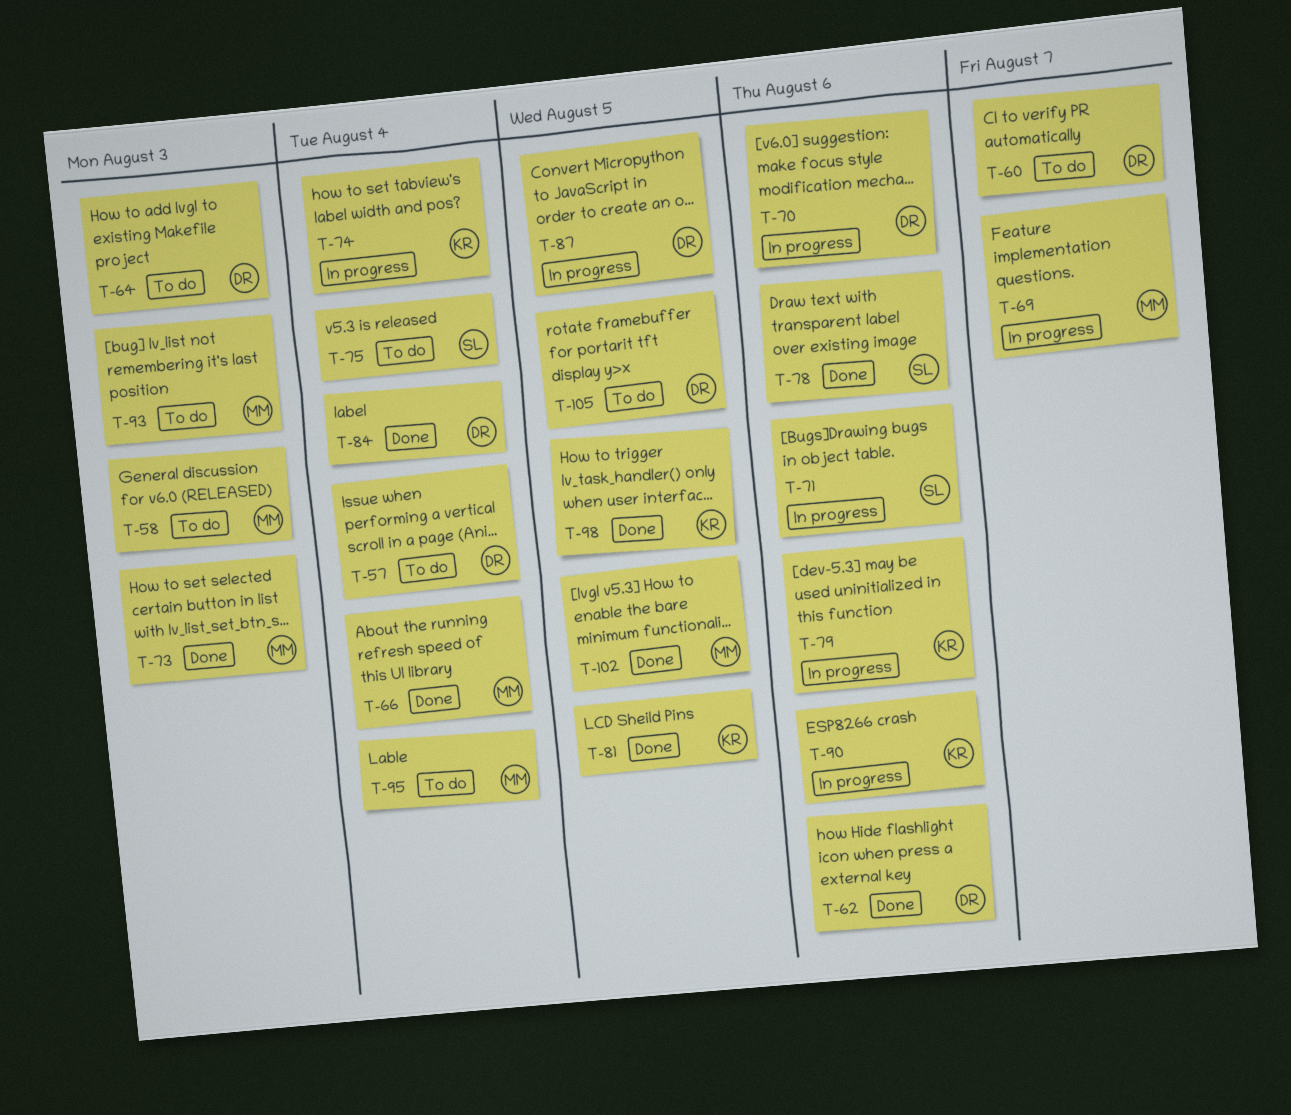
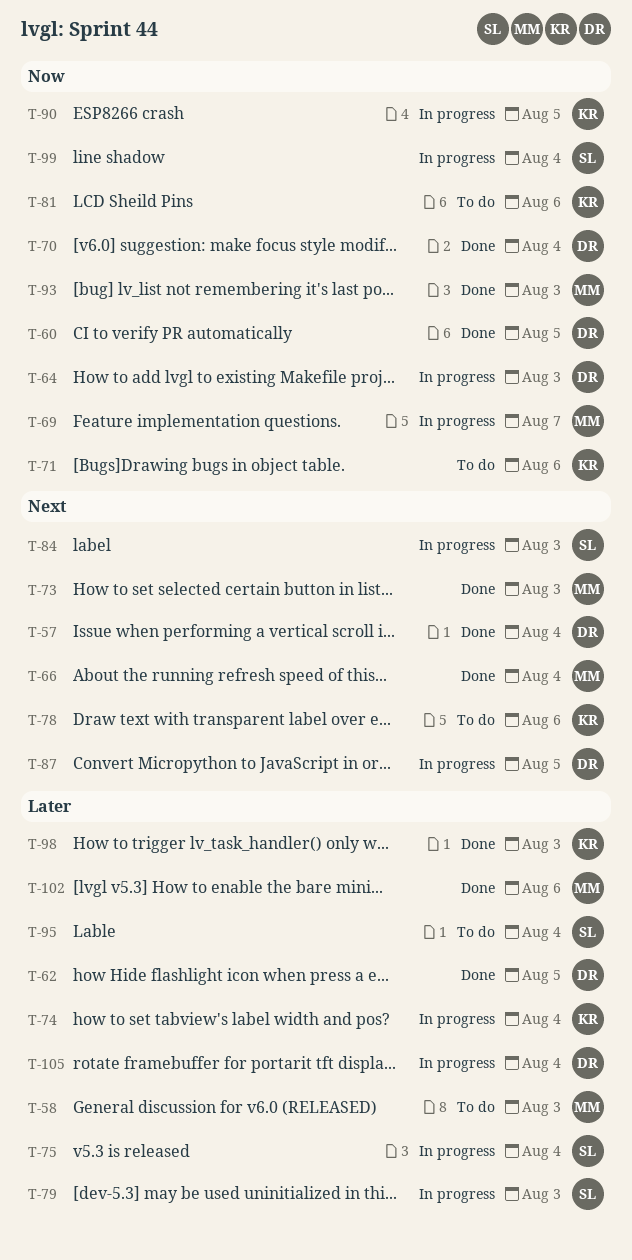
T-57, status: To do -> Done
T-60, status: To do -> Done
T-60, due: Aug 7 -> Aug 5
T-62, due: Aug 6 -> Aug 5
T-64, status: To do -> In progress
T-70, status: In progress -> Done
T-70, due: Aug 6 -> Aug 4
T-71, status: In progress -> To do
T-71, owner: SL -> KR
T-75, status: To do -> In progress
T-78, status: Done -> To do
T-78, owner: SL -> KR
T-79, owner: KR -> SL
T-79, due: Aug 6 -> Aug 3
T-81, status: Done -> To do
T-81, due: Aug 5 -> Aug 6
T-84, status: Done -> In progress
T-84, owner: DR -> SL
T-84, due: Aug 4 -> Aug 3
T-90, due: Aug 6 -> Aug 5
T-93, status: To do -> Done
T-95, owner: MM -> SL
T-98, due: Aug 5 -> Aug 3
T-99: none -> present
T-102, due: Aug 5 -> Aug 6
T-105, status: To do -> In progress
T-105, due: Aug 5 -> Aug 4

